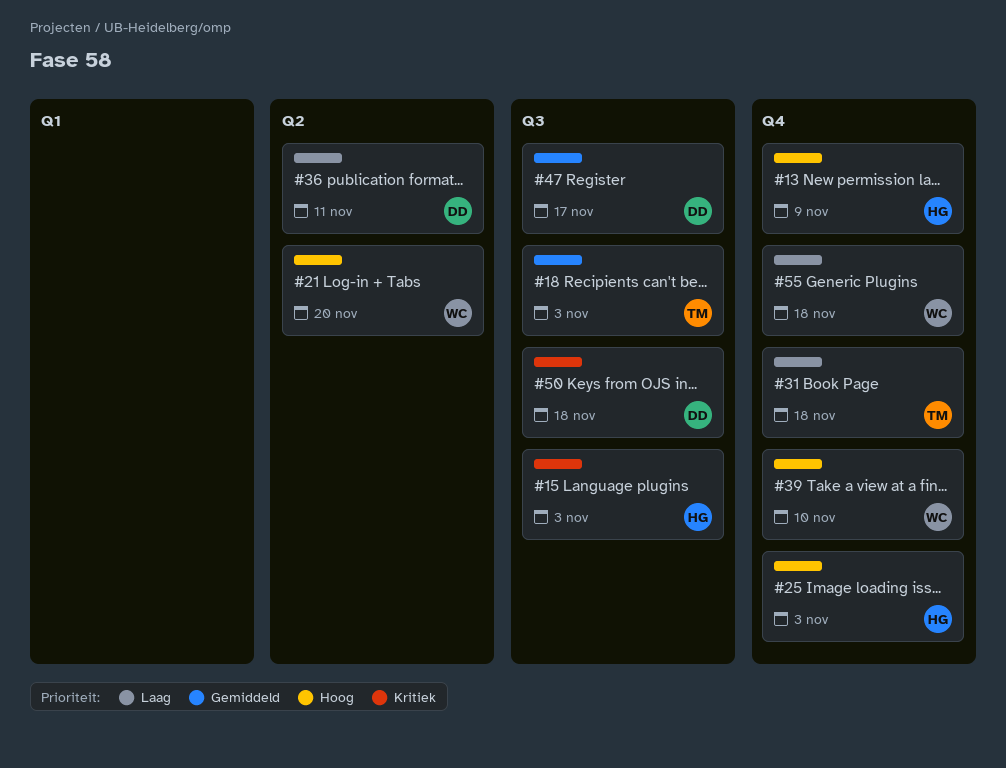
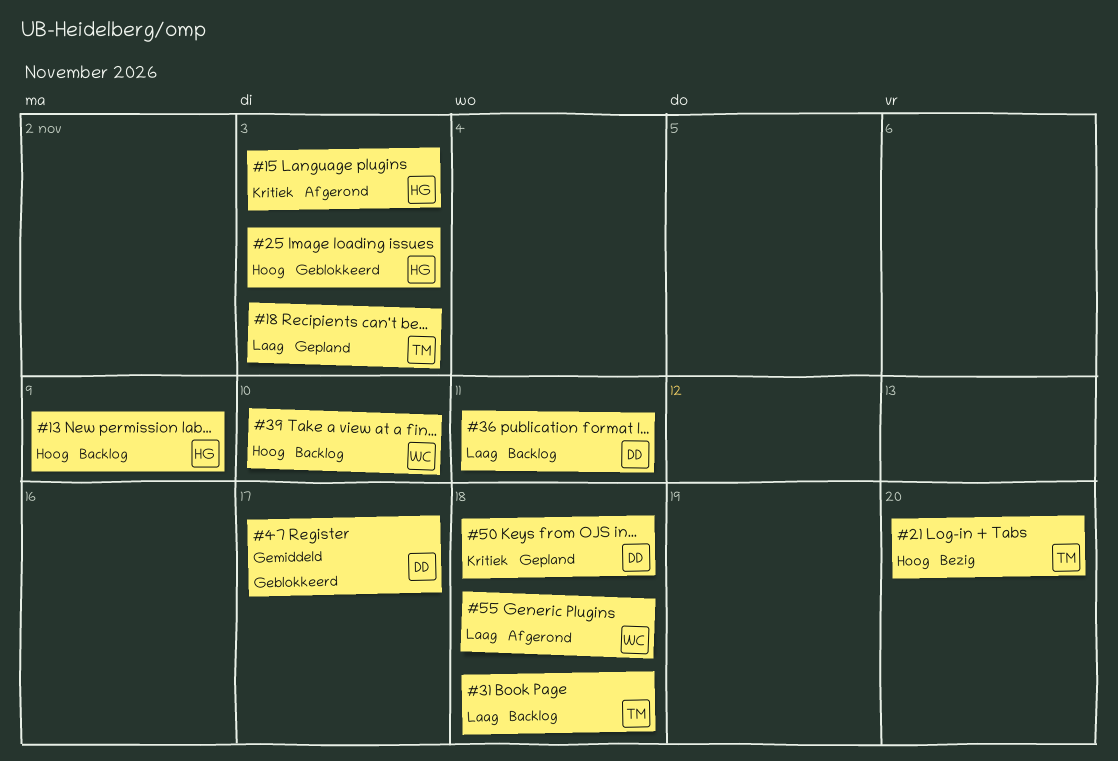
#18, priority: Gemiddeld -> Laag
#21, owner: WC -> TM

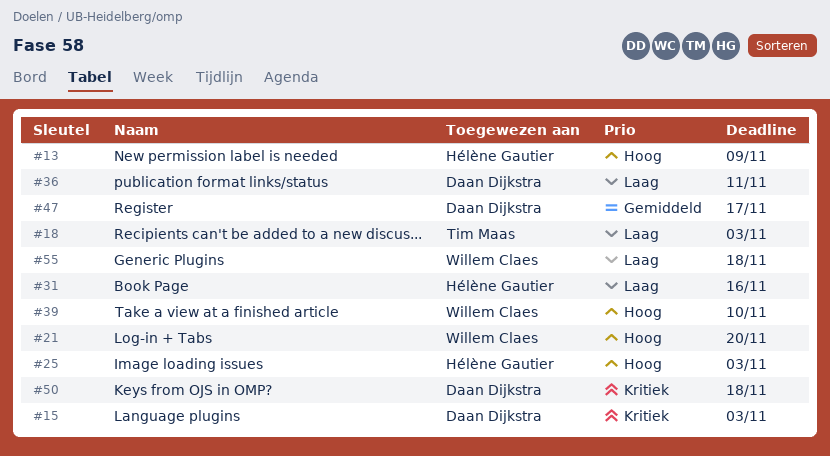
#15, owner: Hélène Gautier -> Daan Dijkstra
#21, owner: Tim Maas -> Willem Claes
#31, owner: Tim Maas -> Hélène Gautier
#31, due: Nov 18 -> Nov 16

